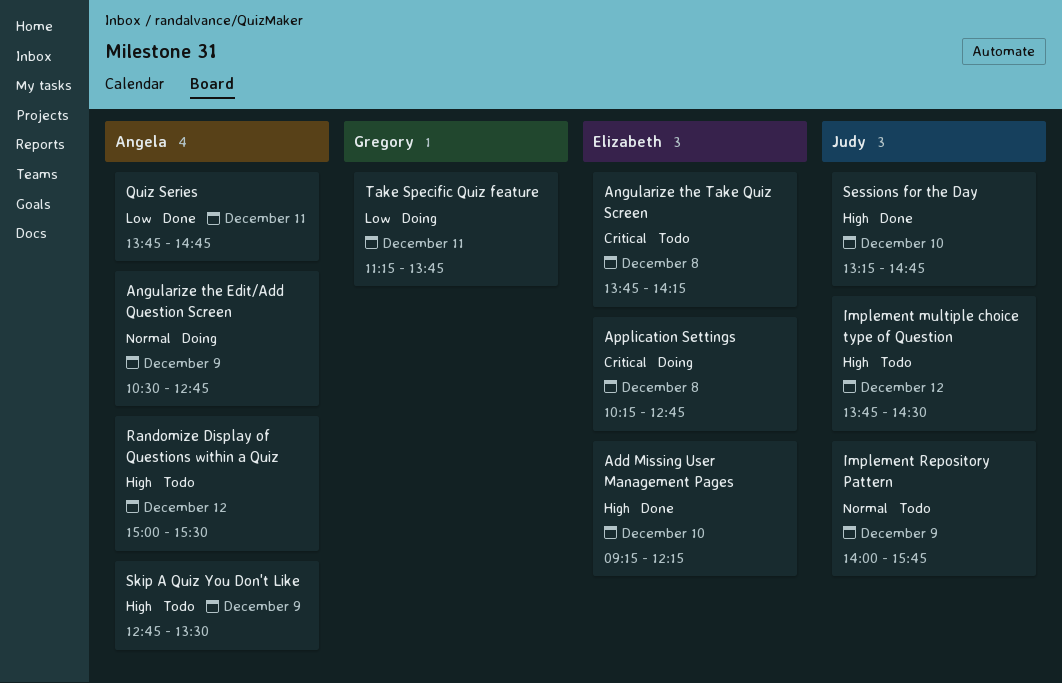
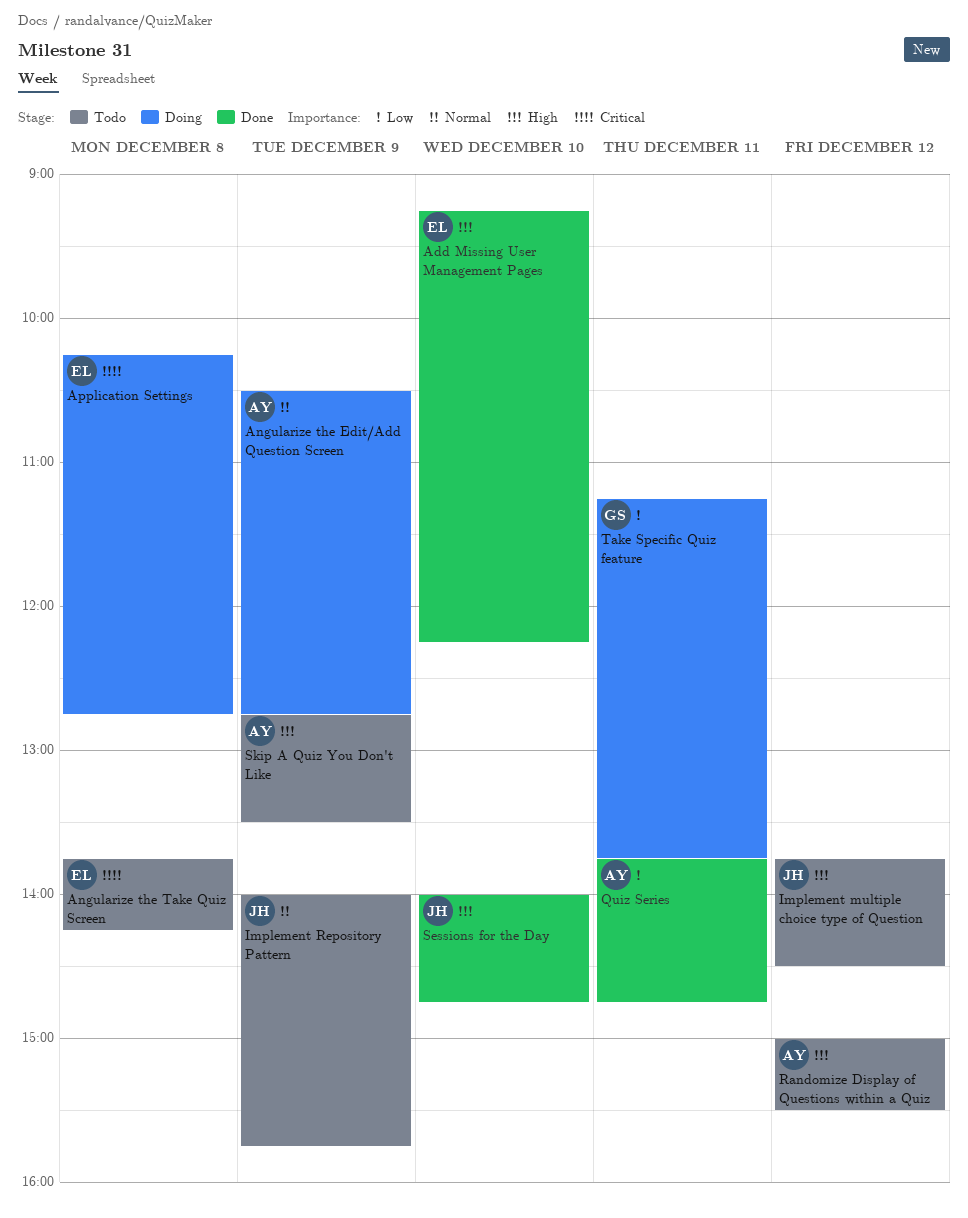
Sessions for the Day, begins: 13:15 -> 14:00

